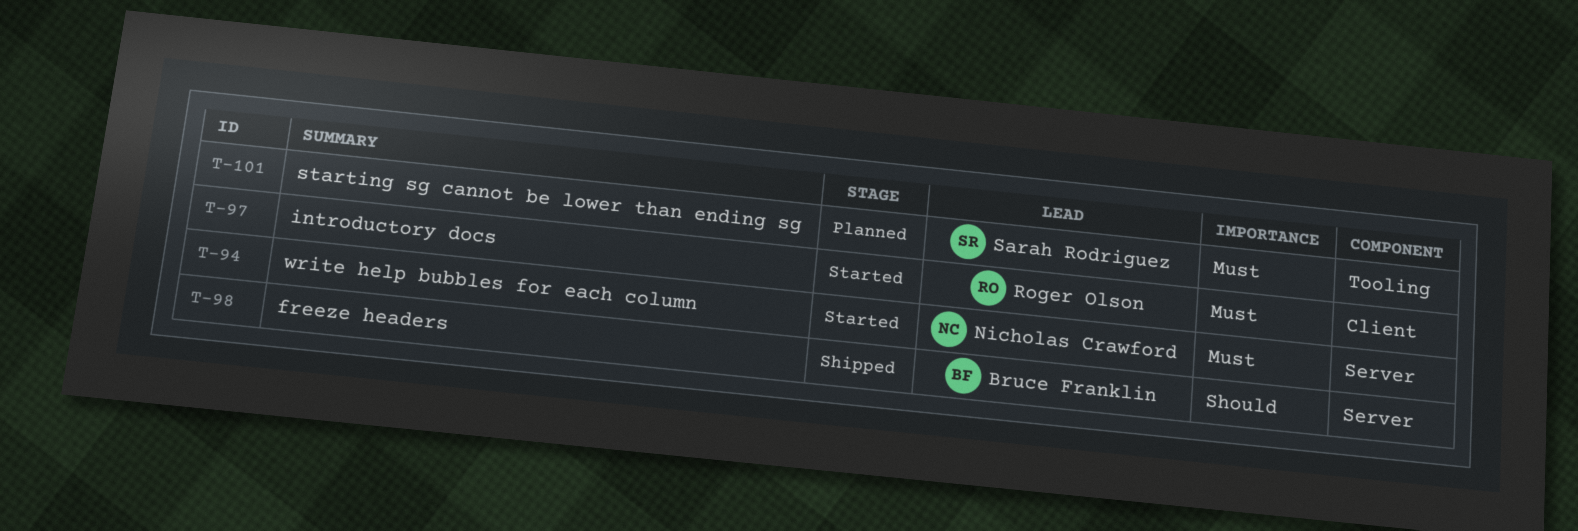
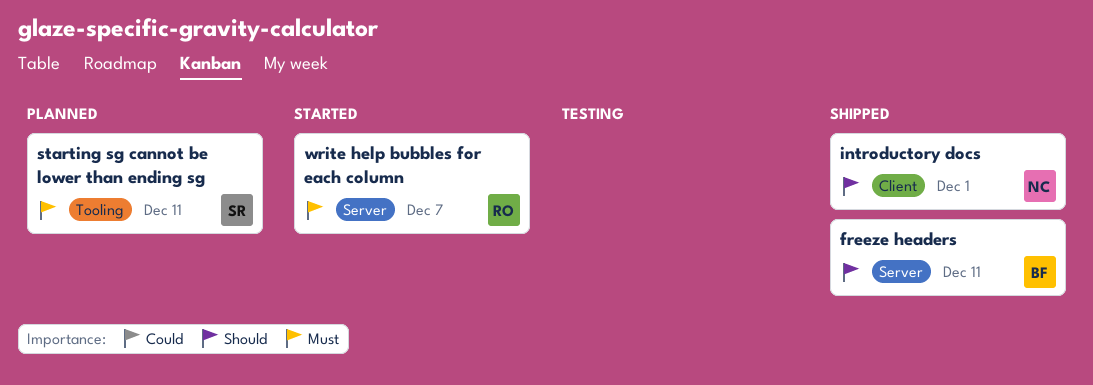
introductory docs, status: Started -> Shipped
introductory docs, owner: Roger Olson -> Nicholas Crawford
introductory docs, priority: Must -> Should
write help bubbles for each column, owner: Nicholas Crawford -> Roger Olson

